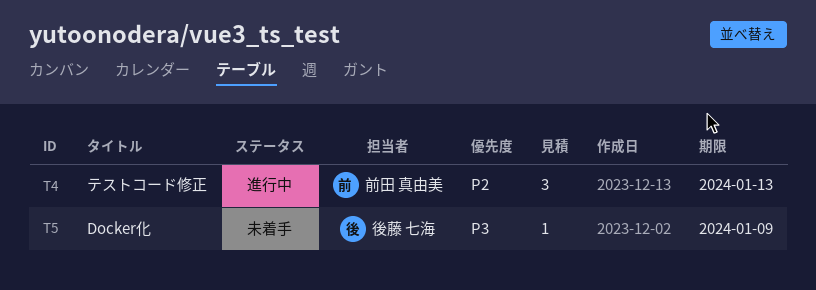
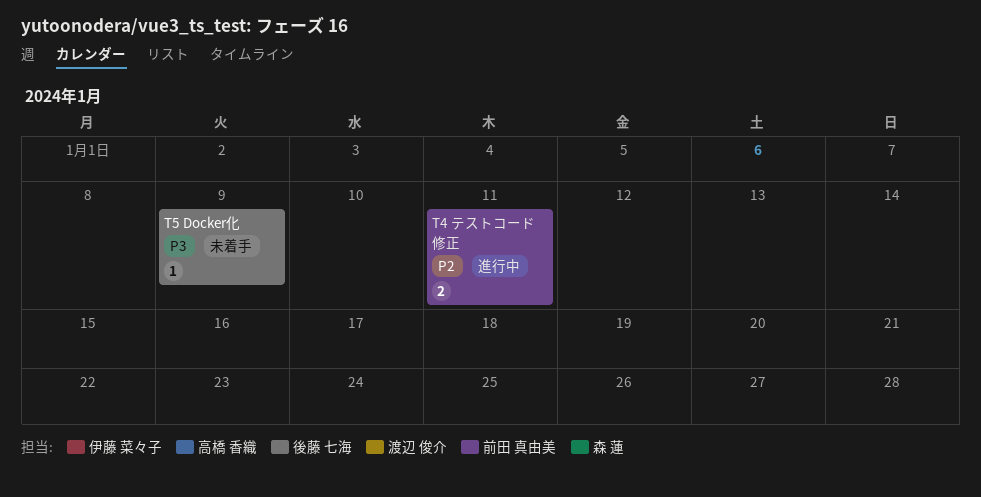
T4, estimate: 3 -> 2
T4, due: Jan 13 -> Jan 11

